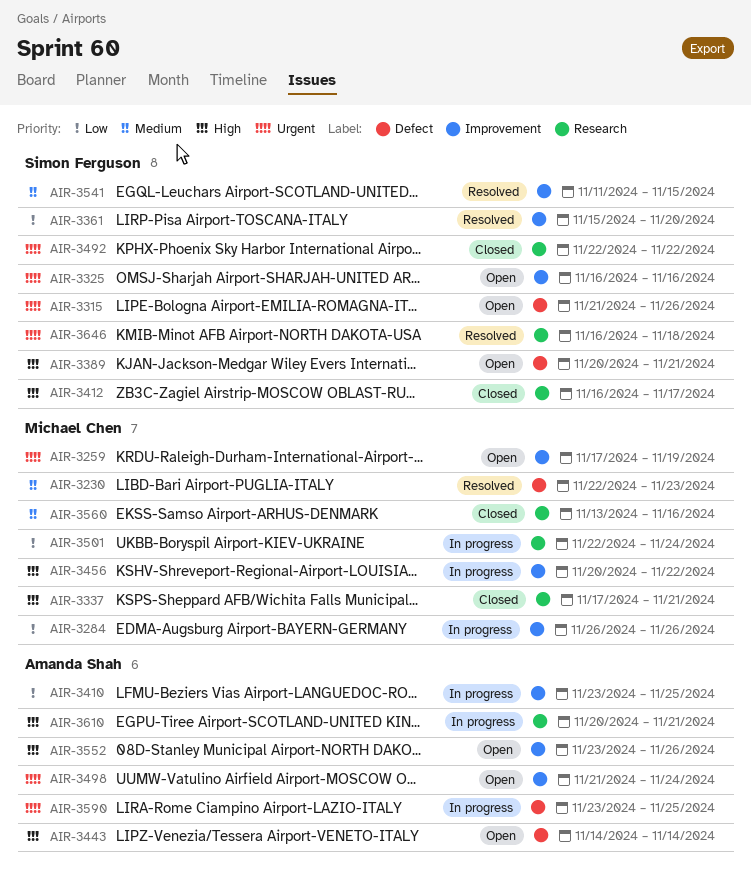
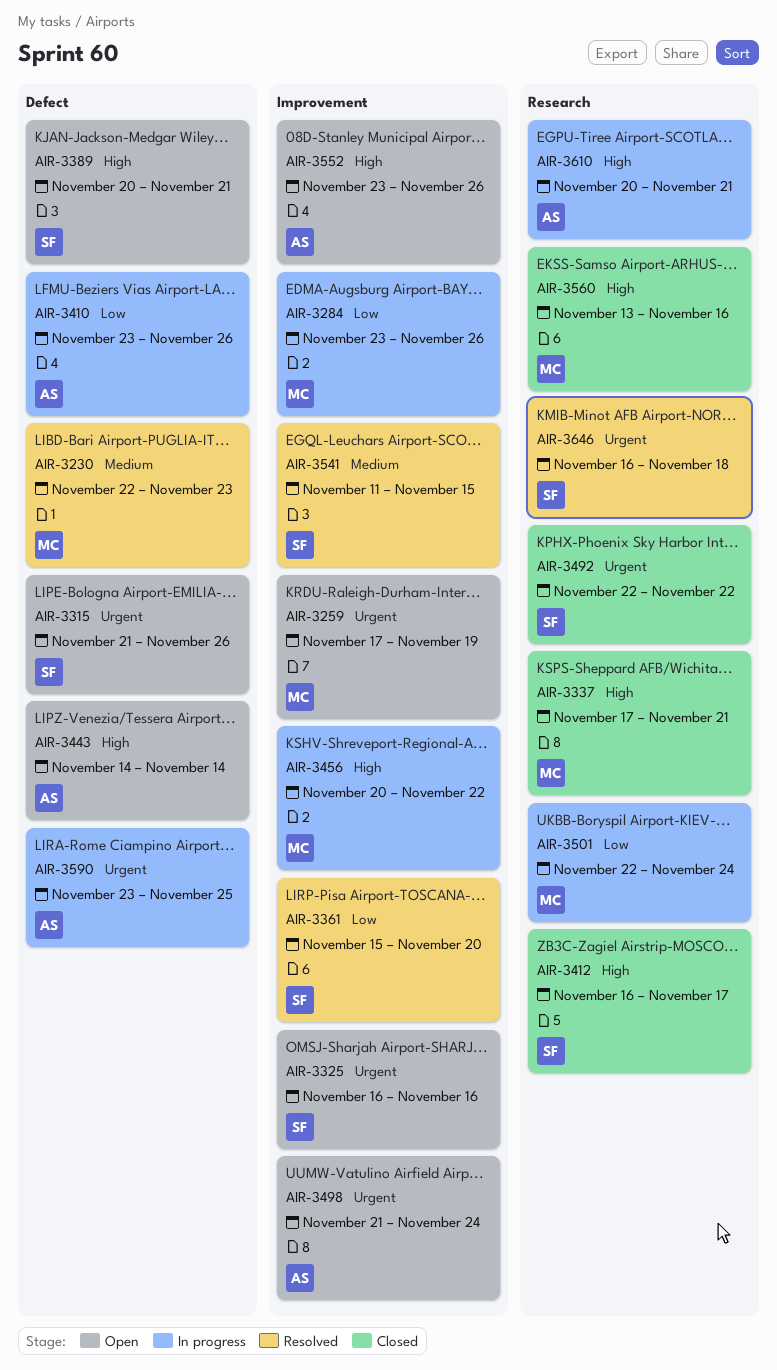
AIR-3284, start: Nov 26 -> Nov 23
AIR-3410, label: Improvement -> Defect
AIR-3410, due: Nov 25 -> Nov 26
AIR-3560, priority: Medium -> High

